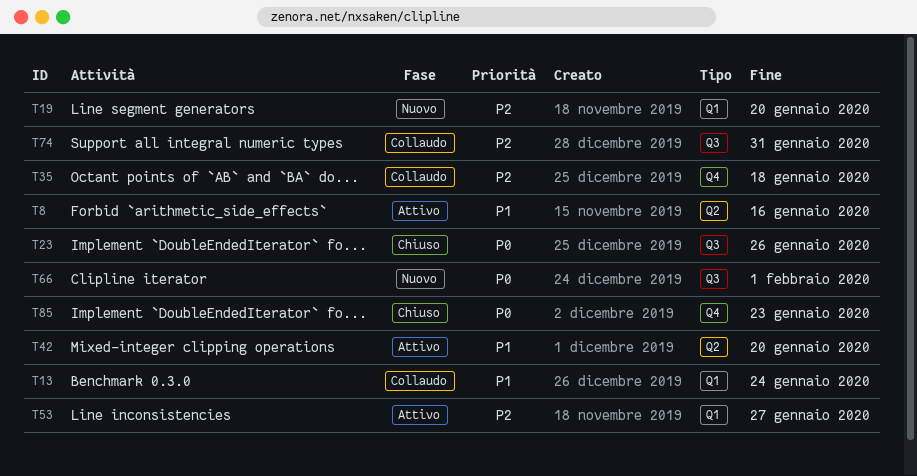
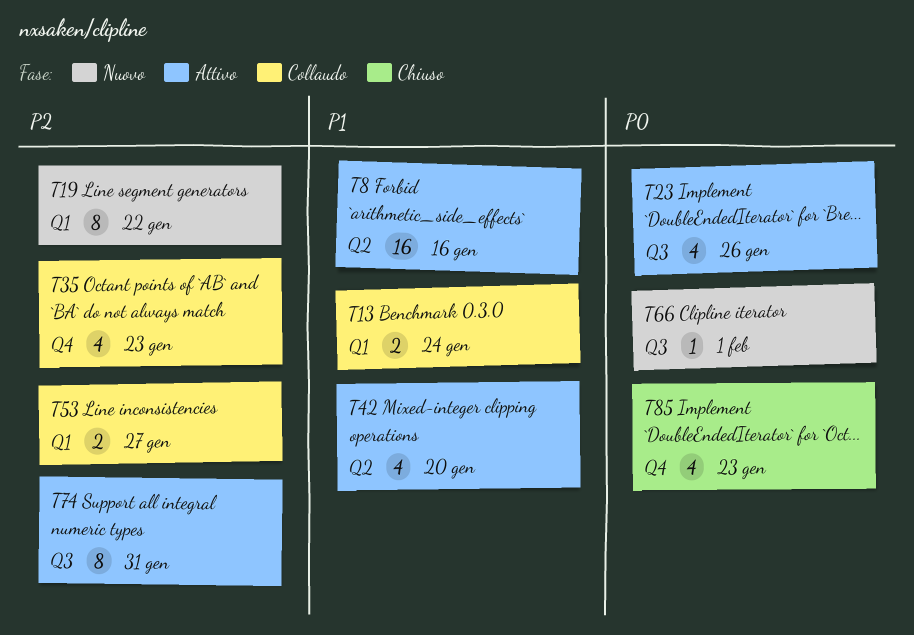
T19, due: Jan 20 -> Jan 22
T23, status: Chiuso -> Attivo
T35, due: Jan 18 -> Jan 23
T53, status: Attivo -> Collaudo
T74, status: Collaudo -> Attivo

